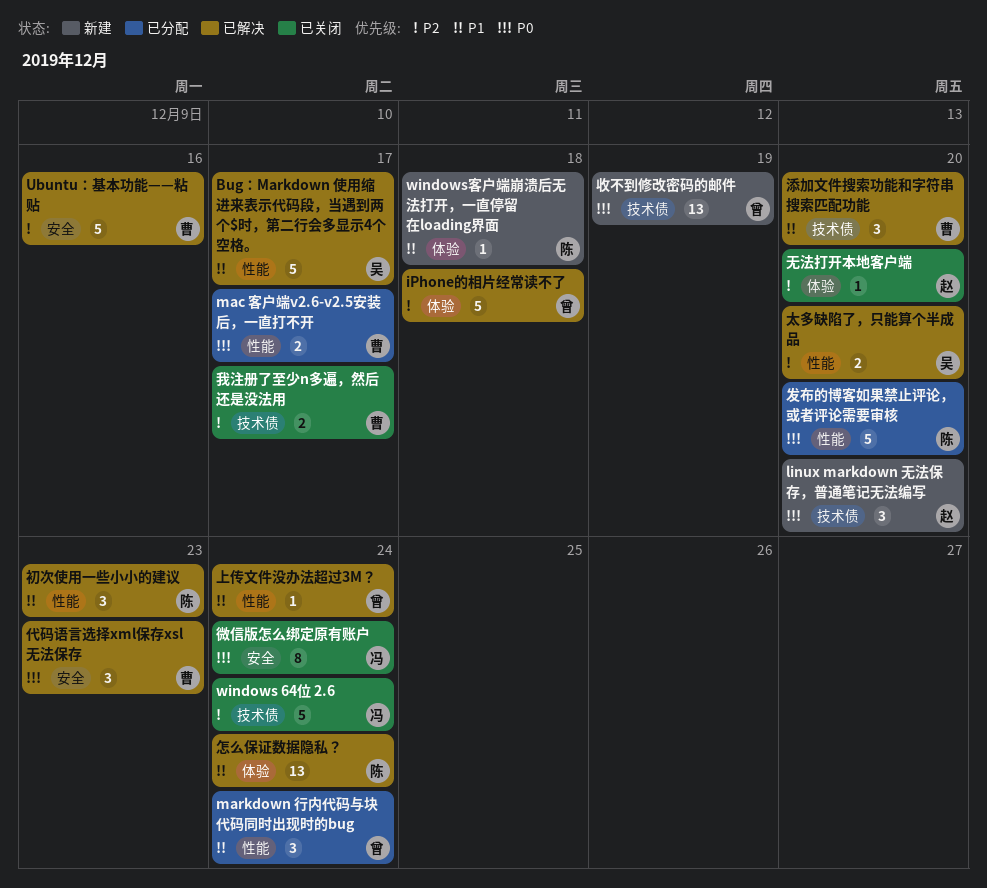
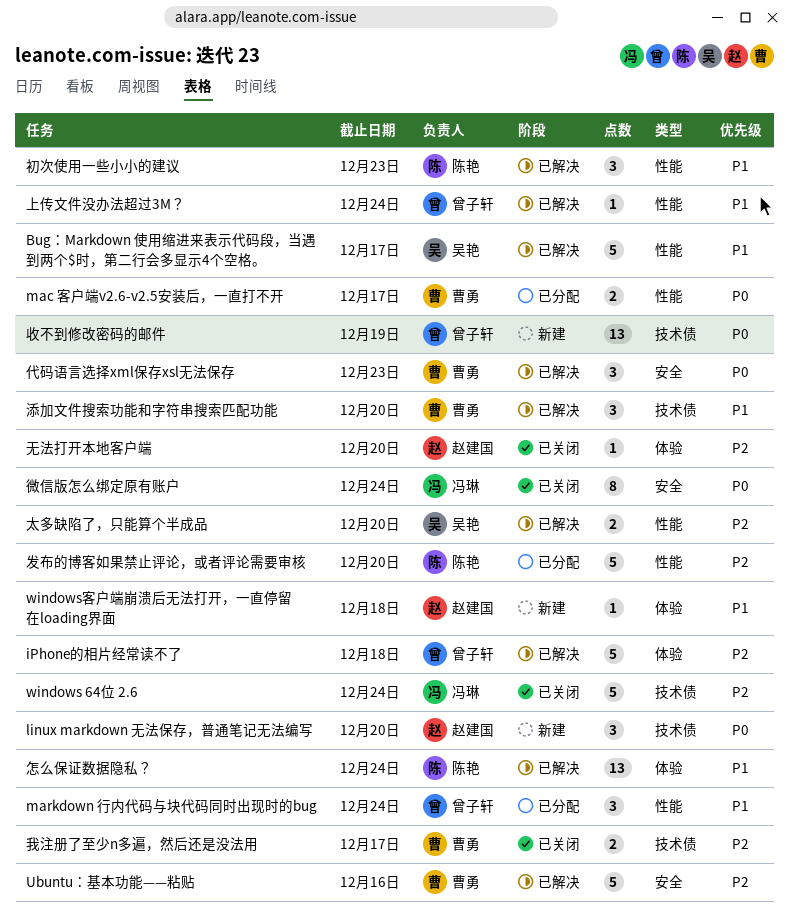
windows客户端崩溃后无法打开，一直停留在loading界面, owner: 陈艳 -> 赵建国
发布的博客如果禁止评论，或者评论需要审核, priority: P0 -> P2

